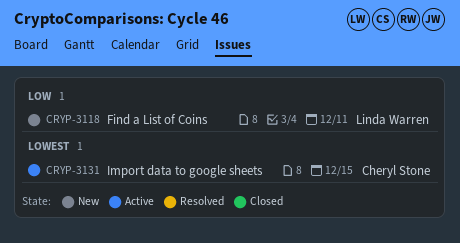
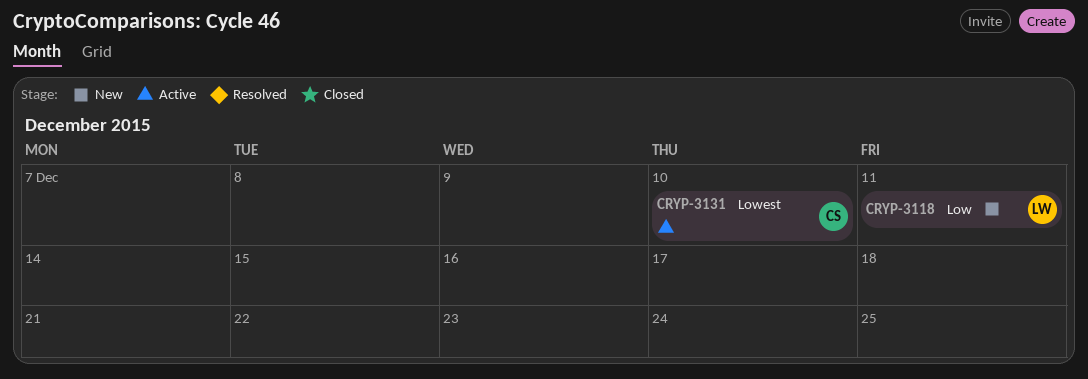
CRYP-3131, due: Dec 15 -> Dec 10

